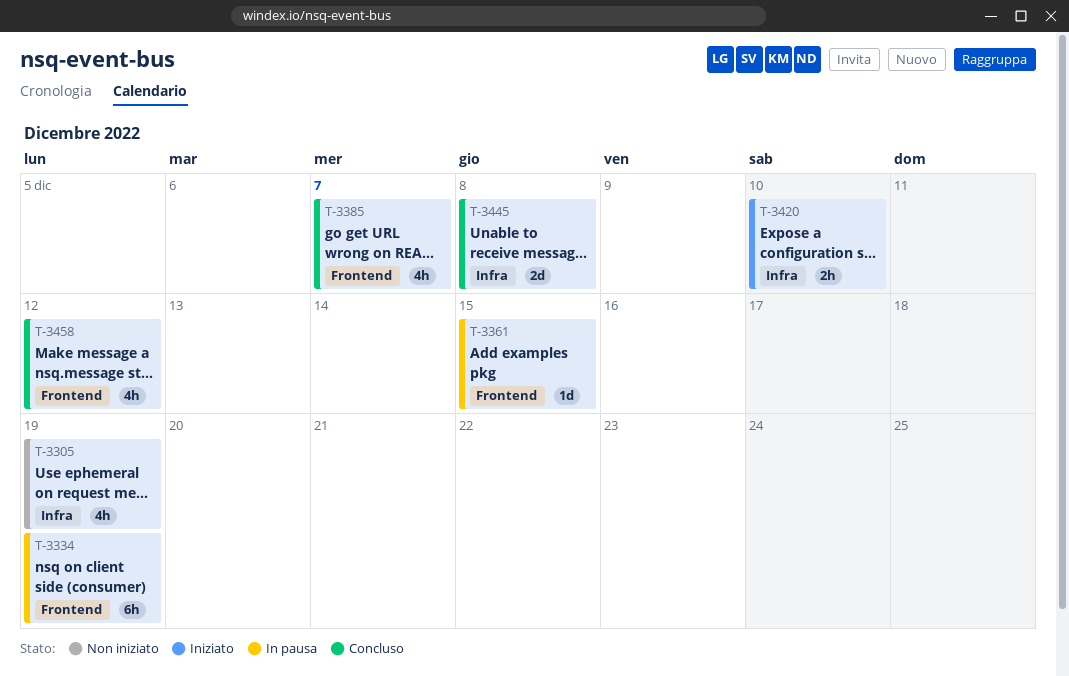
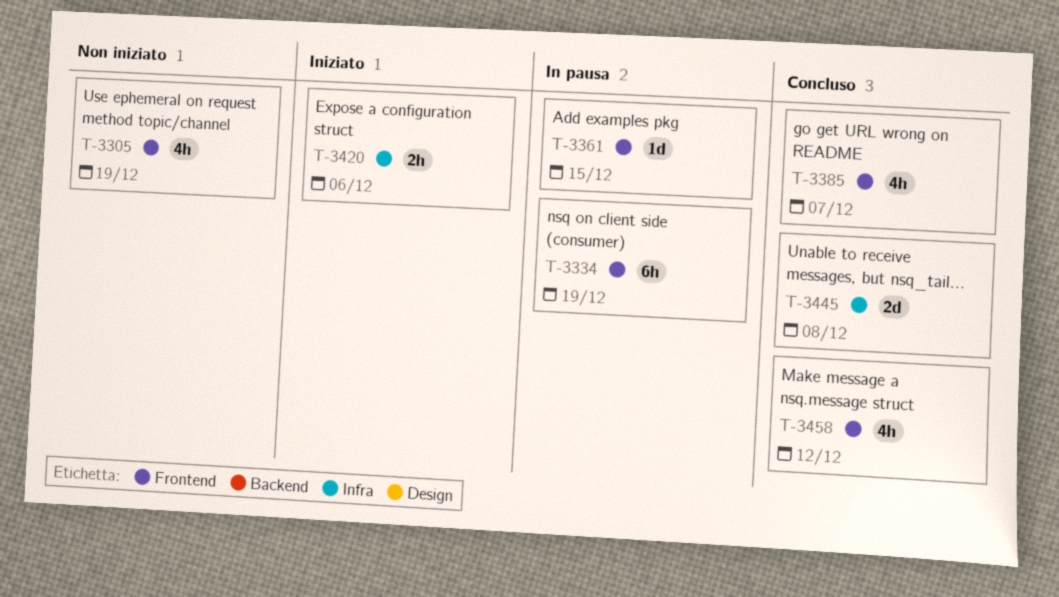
T-3305, label: Infra -> Frontend
T-3420, due: Dec 10 -> Dec 6

